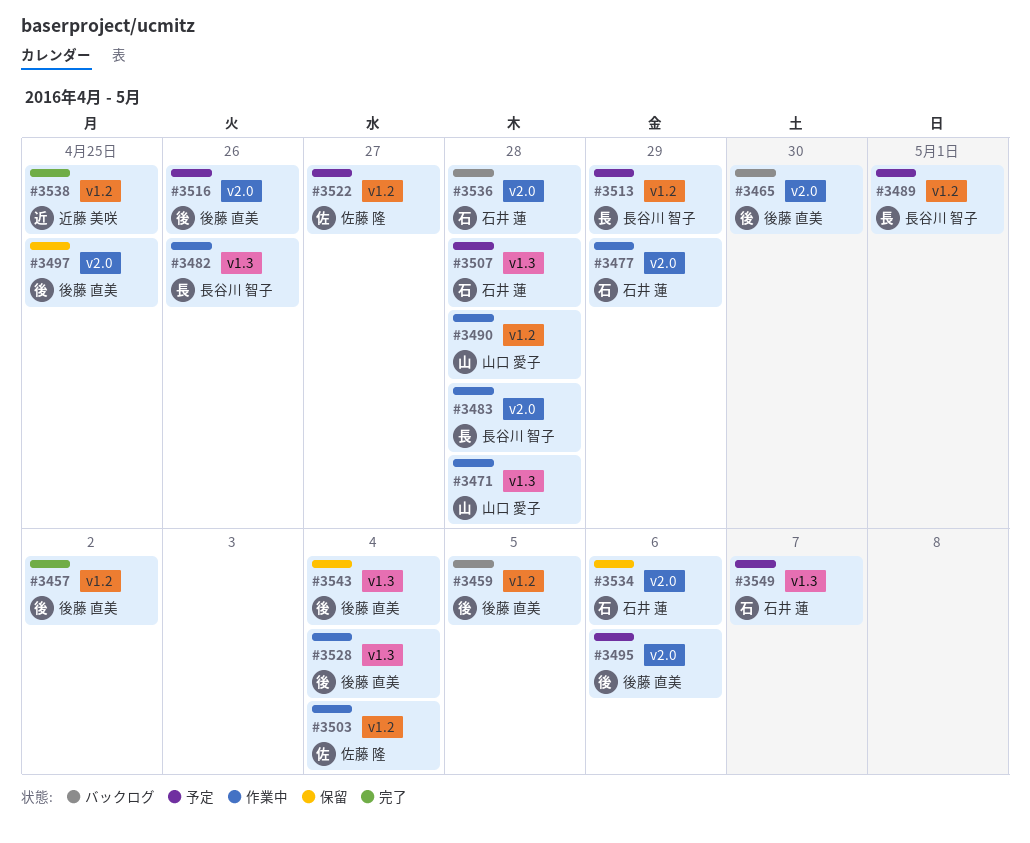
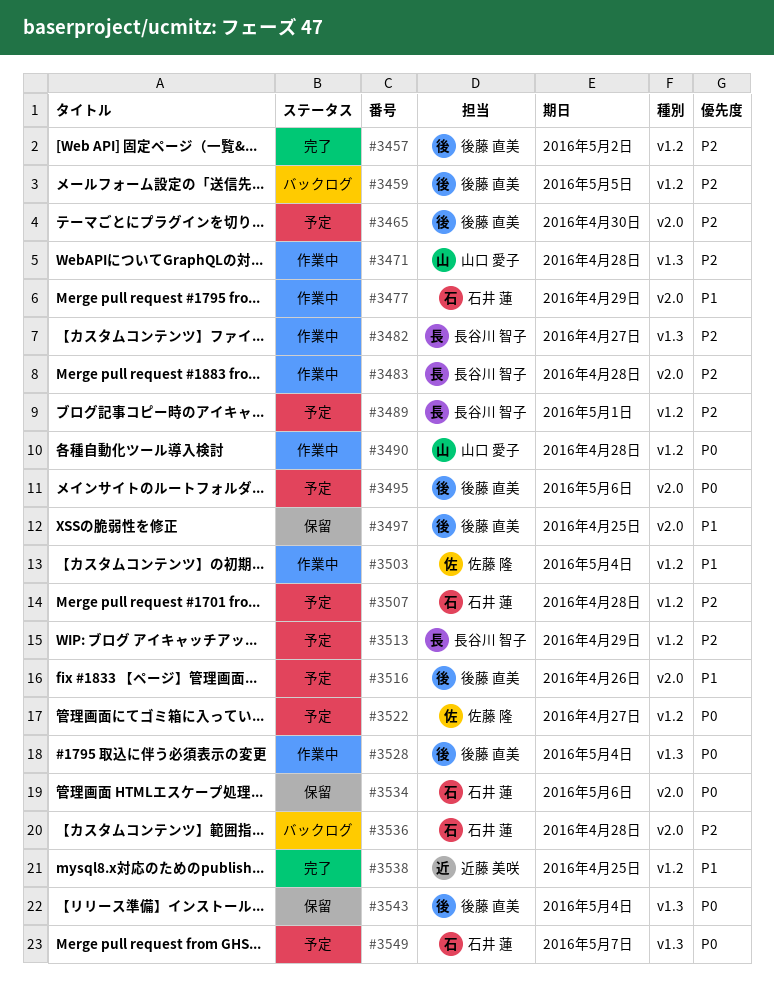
#3465, status: バックログ -> 予定
#3482, due: Apr 26 -> Apr 27
#3507, label: v1.3 -> v1.2

